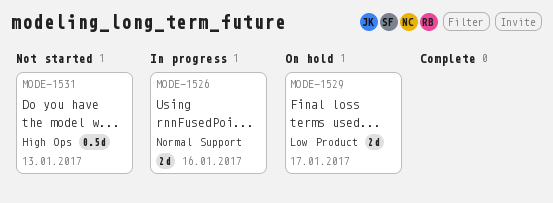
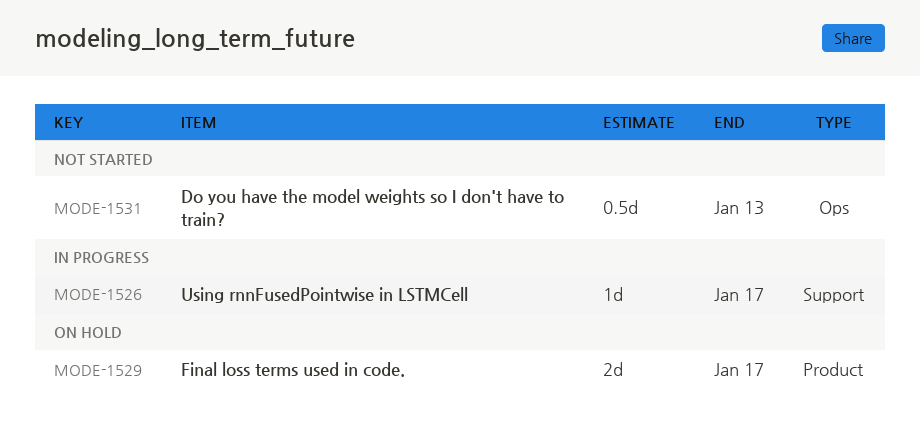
MODE-1526, estimate: 2d -> 1d
MODE-1526, due: Jan 16 -> Jan 17

